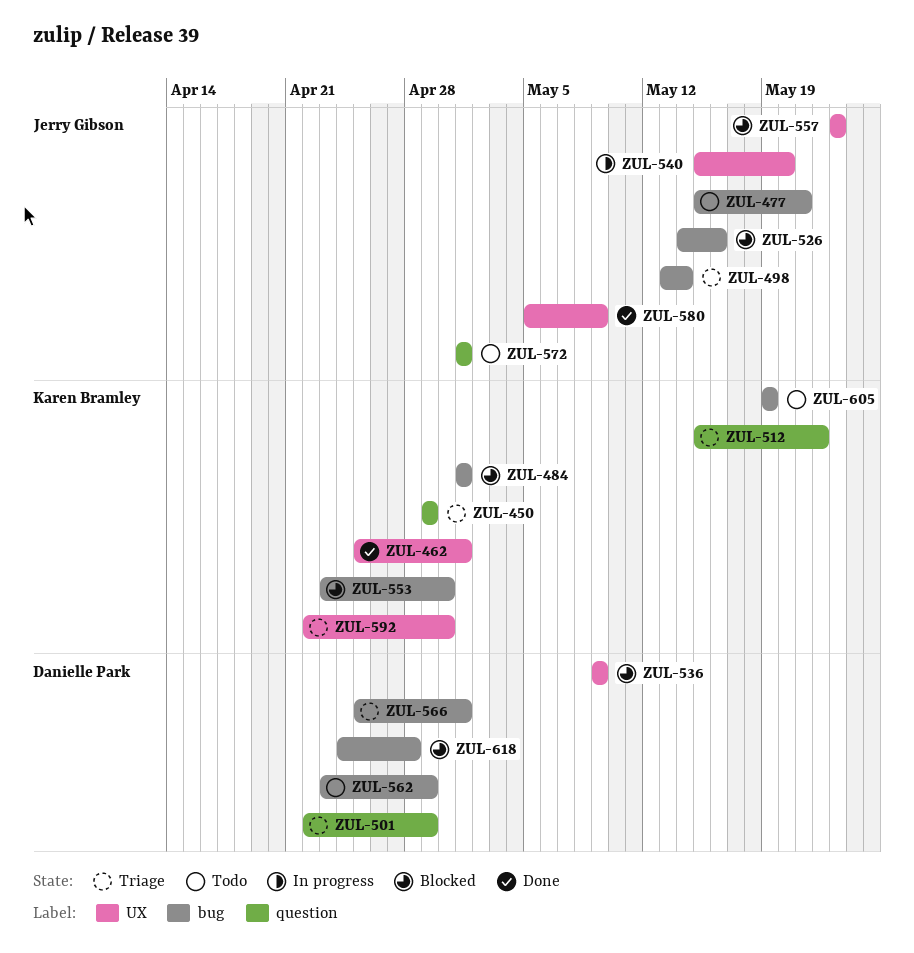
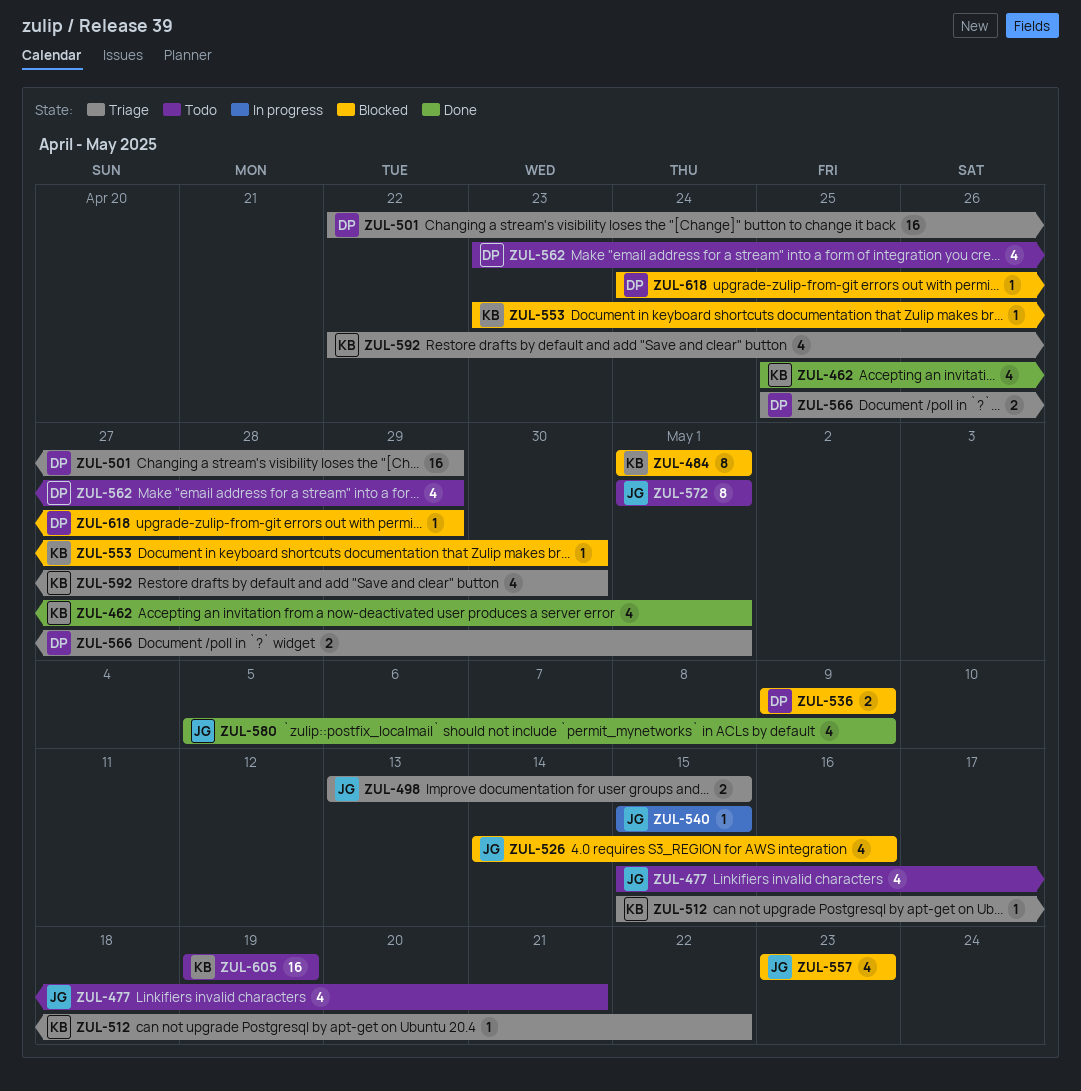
ZUL-450: present -> none
ZUL-498, due: May 14 -> May 15
ZUL-540, due: May 20 -> May 15
ZUL-618, due: Apr 28 -> Apr 29

